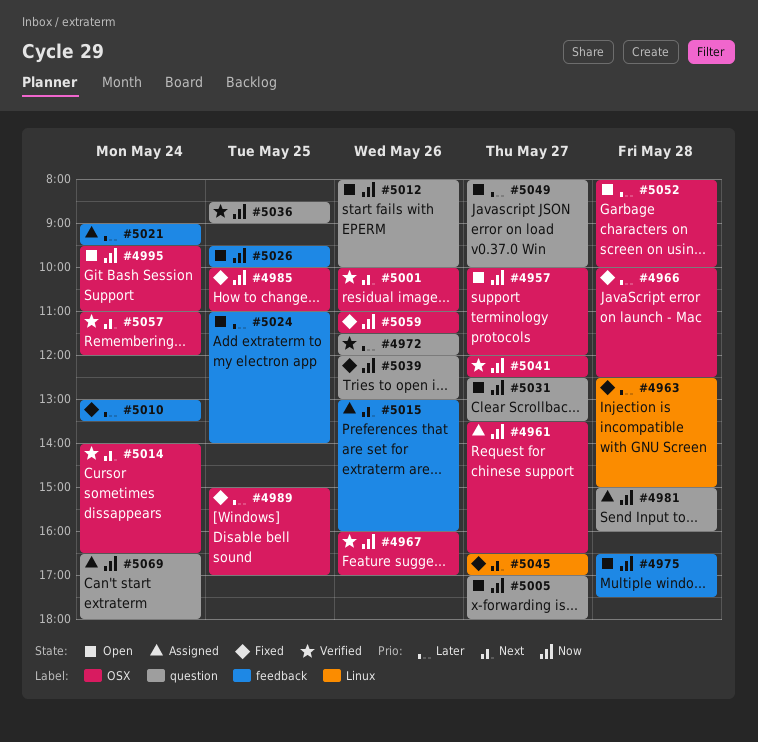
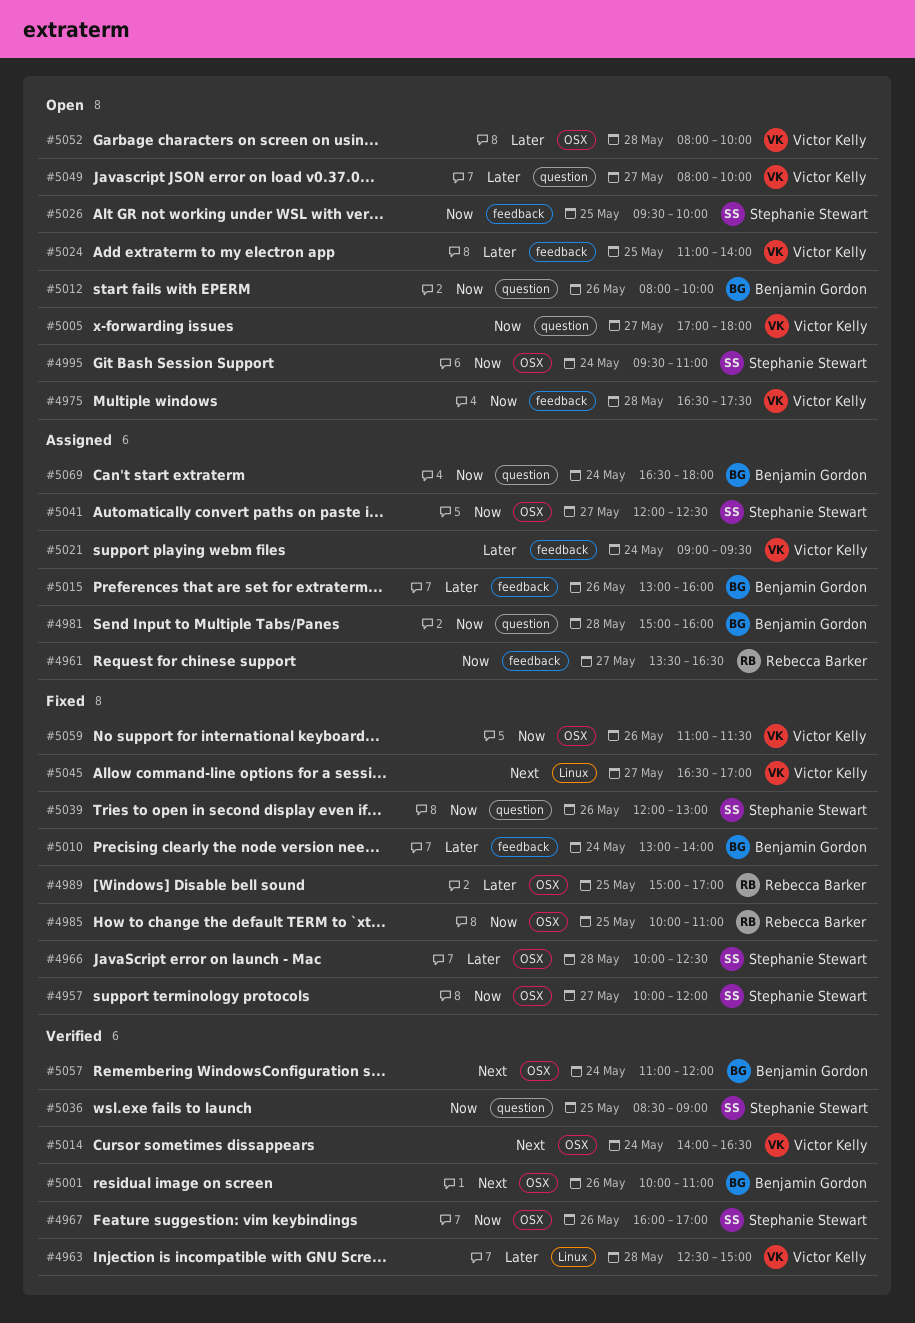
#4957, status: Open -> Fixed
#4961, label: OSX -> feedback
#4963, status: Fixed -> Verified
#4972: present -> none
#5010, ends: 13:30 -> 14:00
#5015, priority: Next -> Later
#5031: present -> none
#5041, status: Verified -> Assigned

